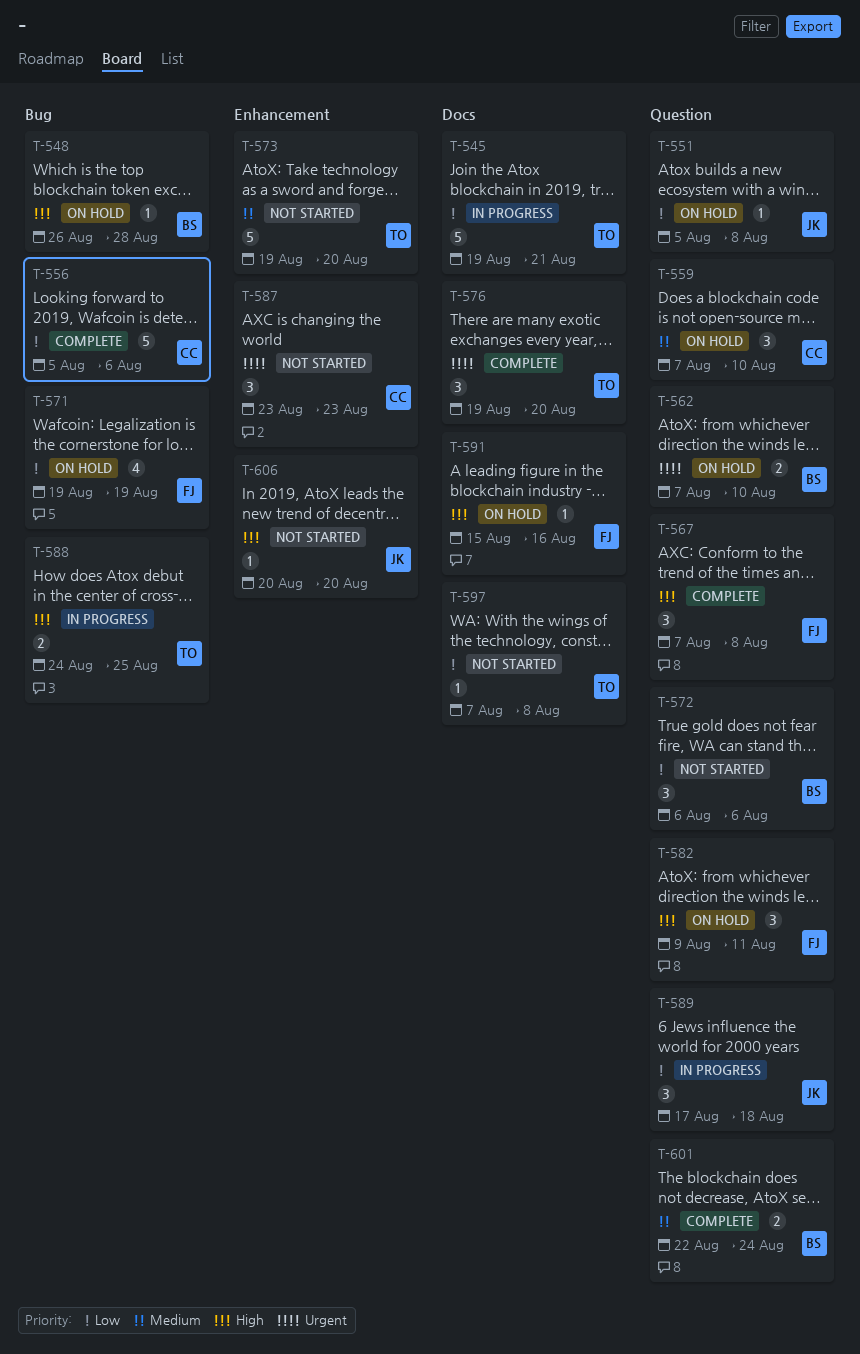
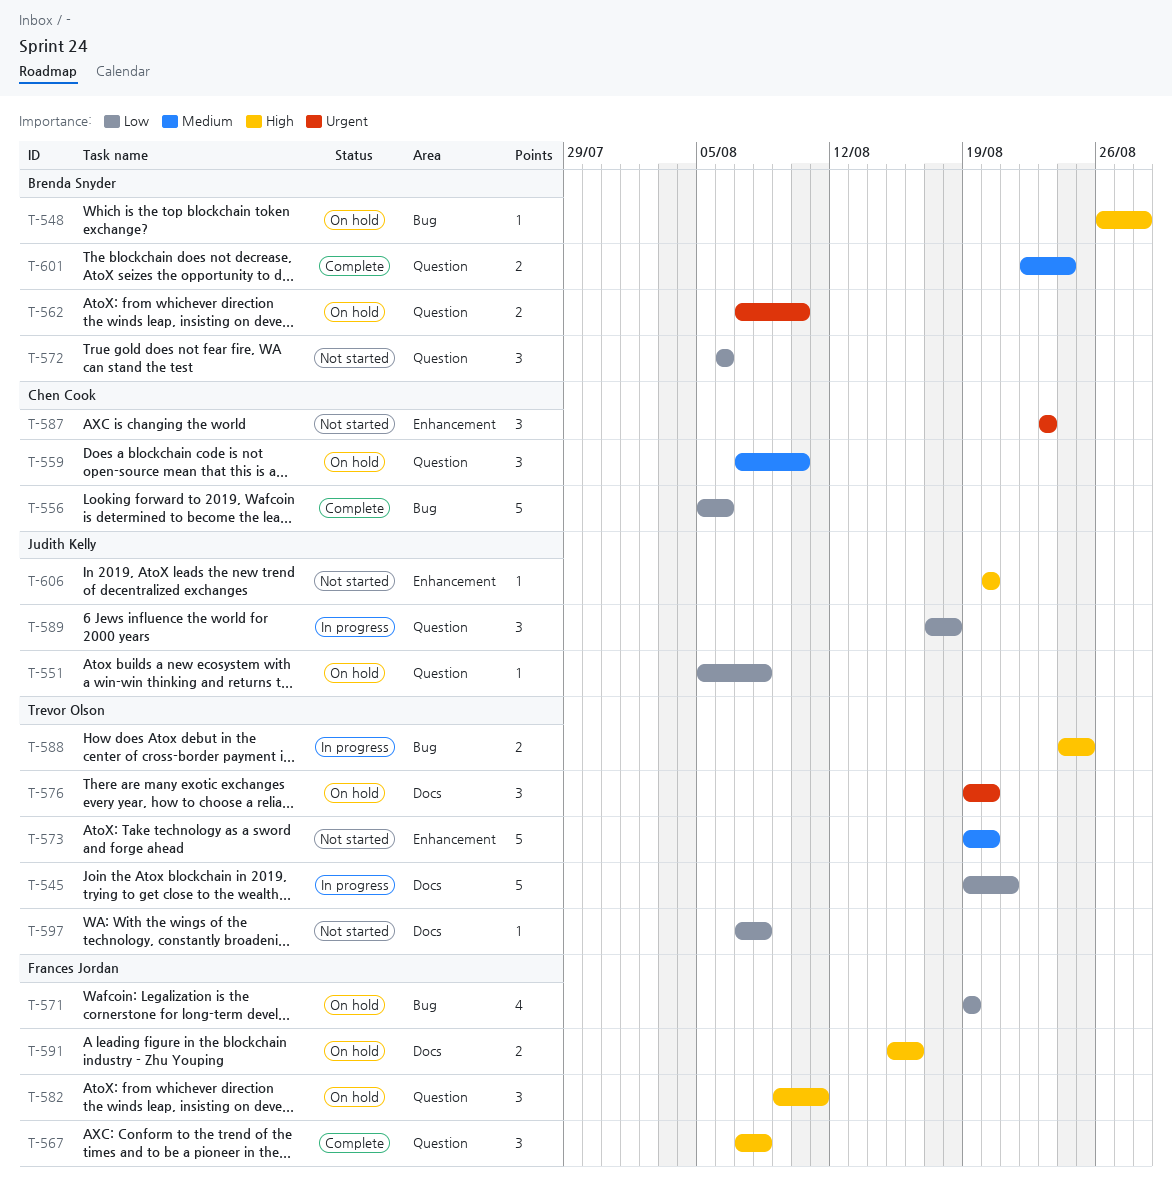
T-576, status: Complete -> On hold
T-591, estimate: 1 -> 2

